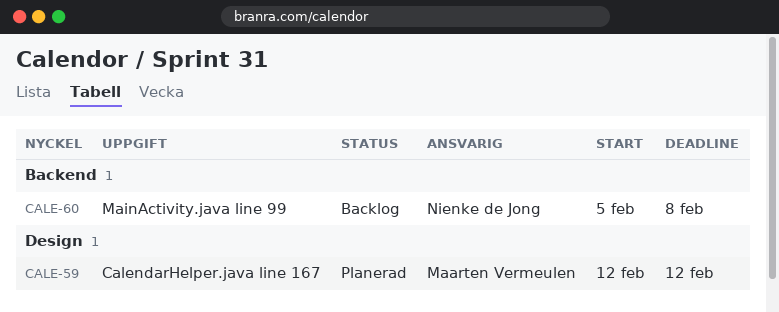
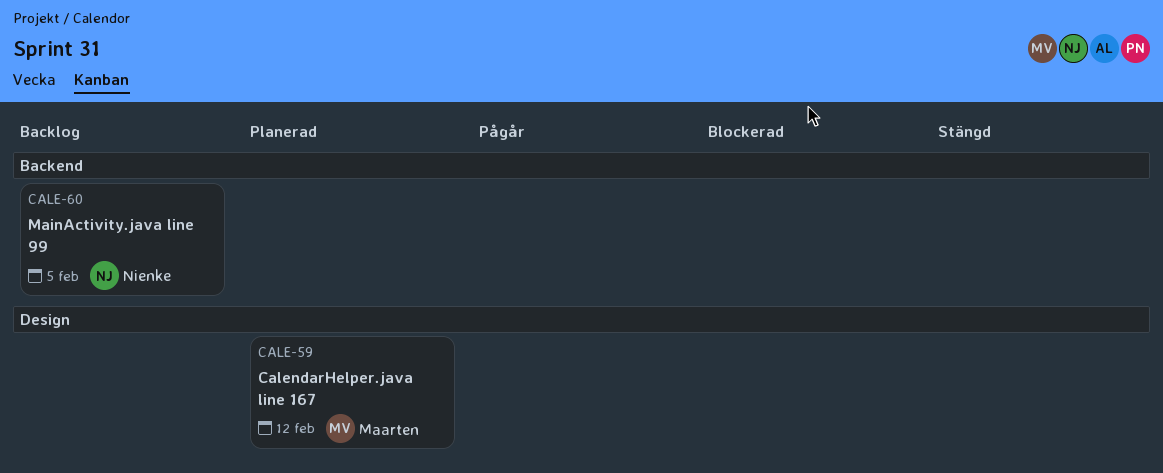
CALE-60, due: Feb 8 -> Feb 5

